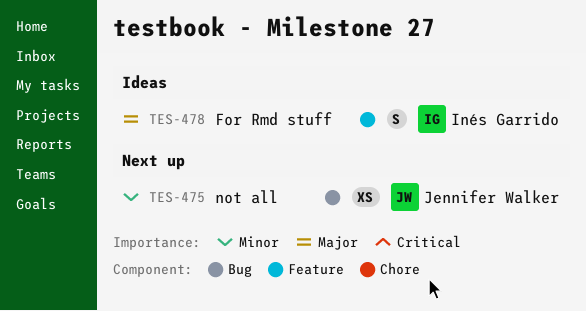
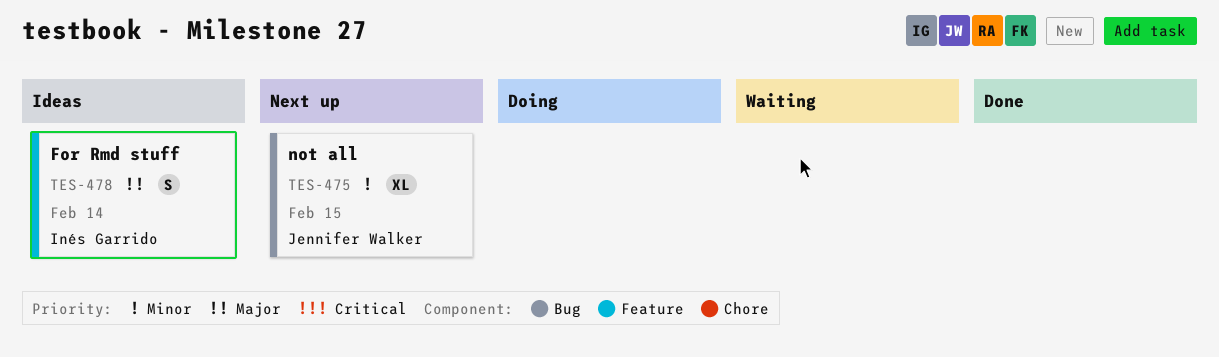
TES-475, estimate: XS -> XL

